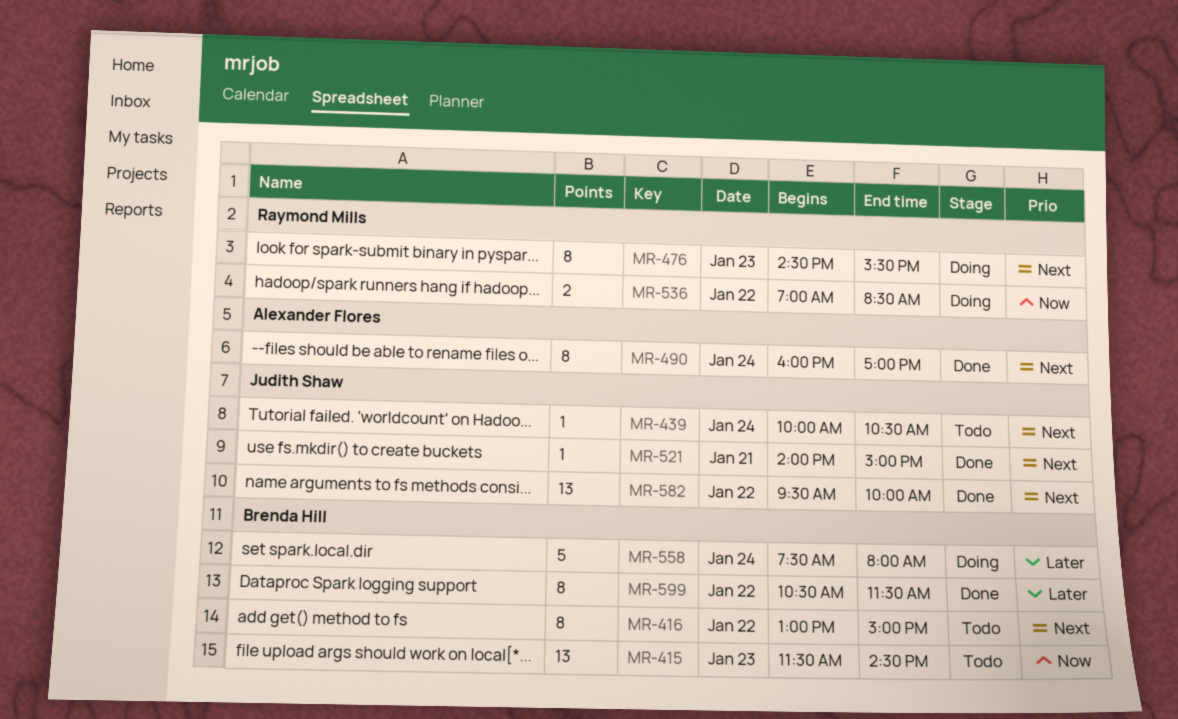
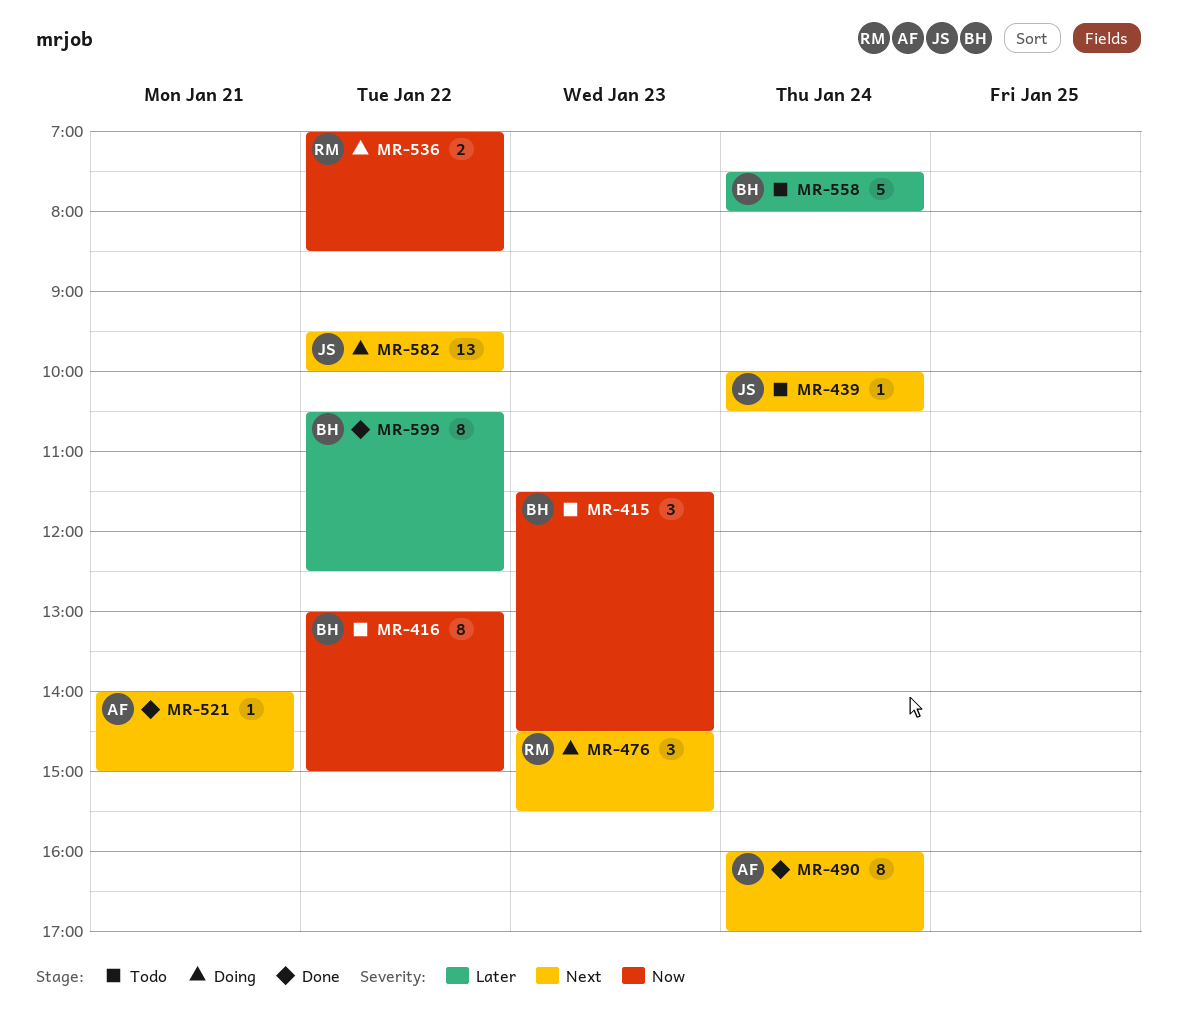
MR-415, estimate: 13 -> 3
MR-416, priority: Next -> Now
MR-476, estimate: 8 -> 3
MR-521, owner: Judith Shaw -> Alexander Flores
MR-558, status: Doing -> Todo
MR-582, status: Done -> Doing
MR-599, ends: 11:30 -> 12:30

